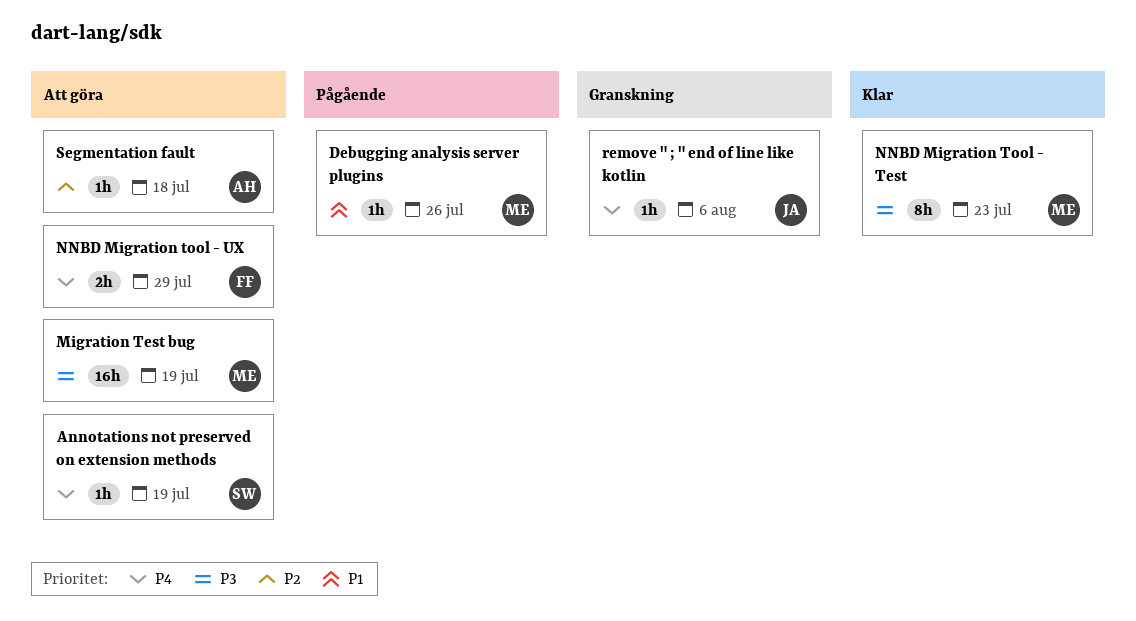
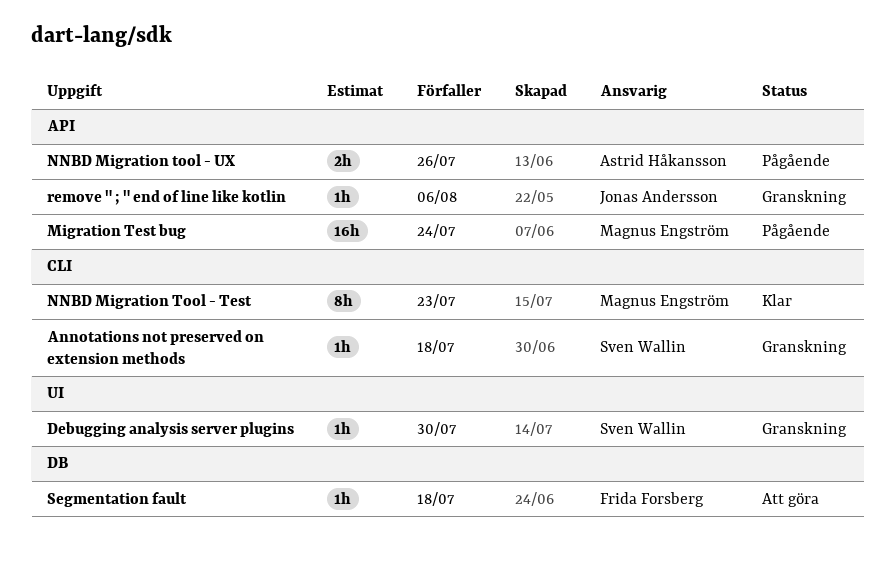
Annotations not preserved on extension methods, status: Att göra -> Granskning
Annotations not preserved on extension methods, due: Jul 19 -> Jul 18
Debugging analysis server plugins, status: Pågående -> Granskning
Debugging analysis server plugins, owner: Magnus Engström -> Sven Wallin
Debugging analysis server plugins, due: Jul 26 -> Jul 30
Migration Test bug, status: Att göra -> Pågående
Migration Test bug, due: Jul 19 -> Jul 24
NNBD Migration tool - UX, status: Att göra -> Pågående
NNBD Migration tool - UX, owner: Frida Forsberg -> Astrid Håkansson
NNBD Migration tool - UX, due: Jul 29 -> Jul 26
Segmentation fault, owner: Astrid Håkansson -> Frida Forsberg

